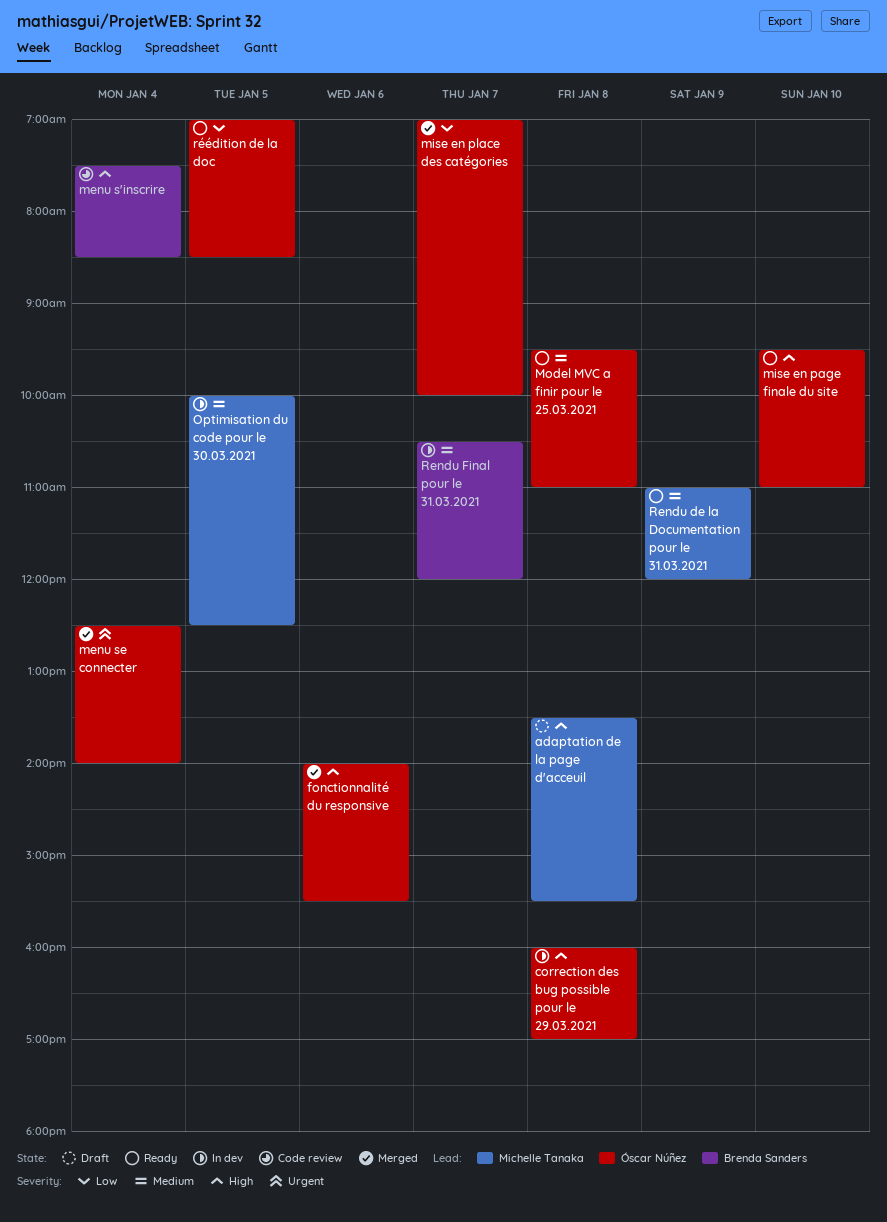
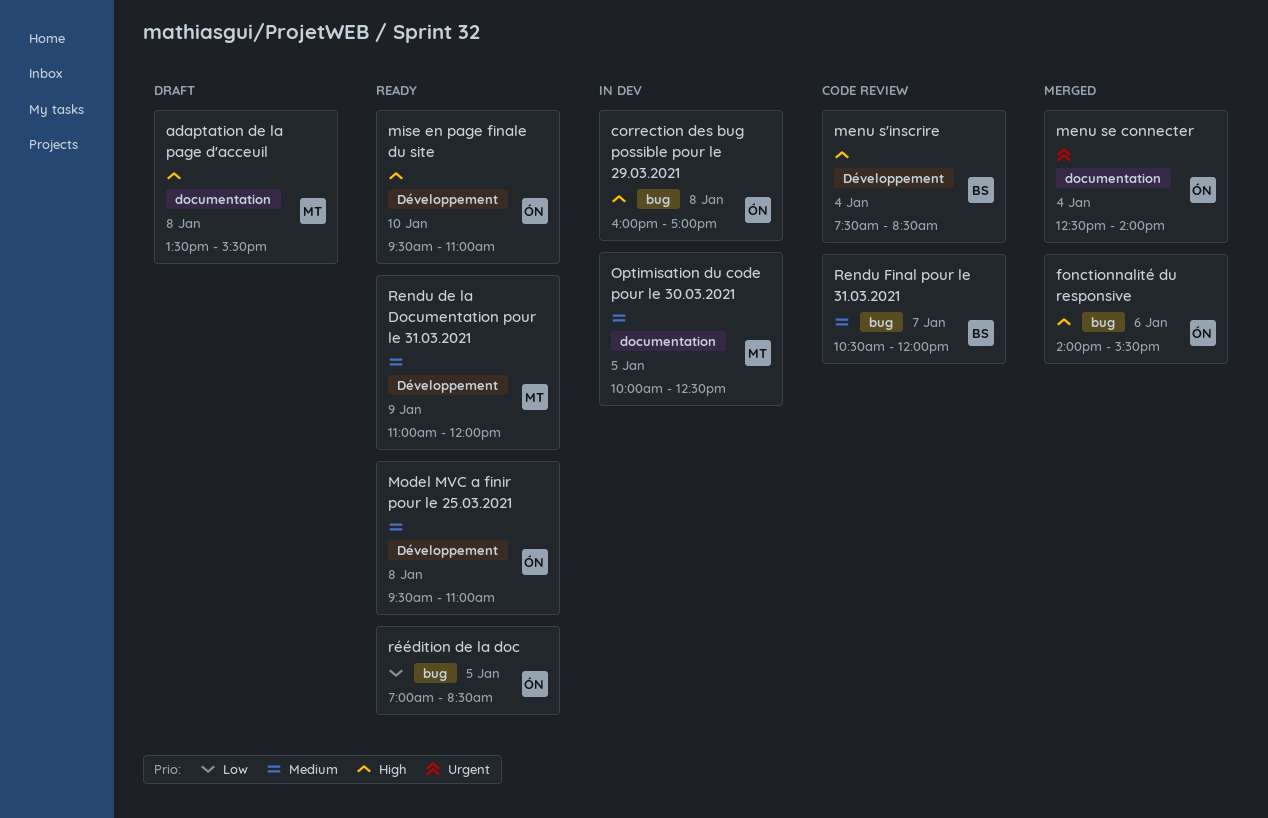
mise en place des catégories: present -> none
Rendu Final pour le 31.03.2021, status: In dev -> Code review

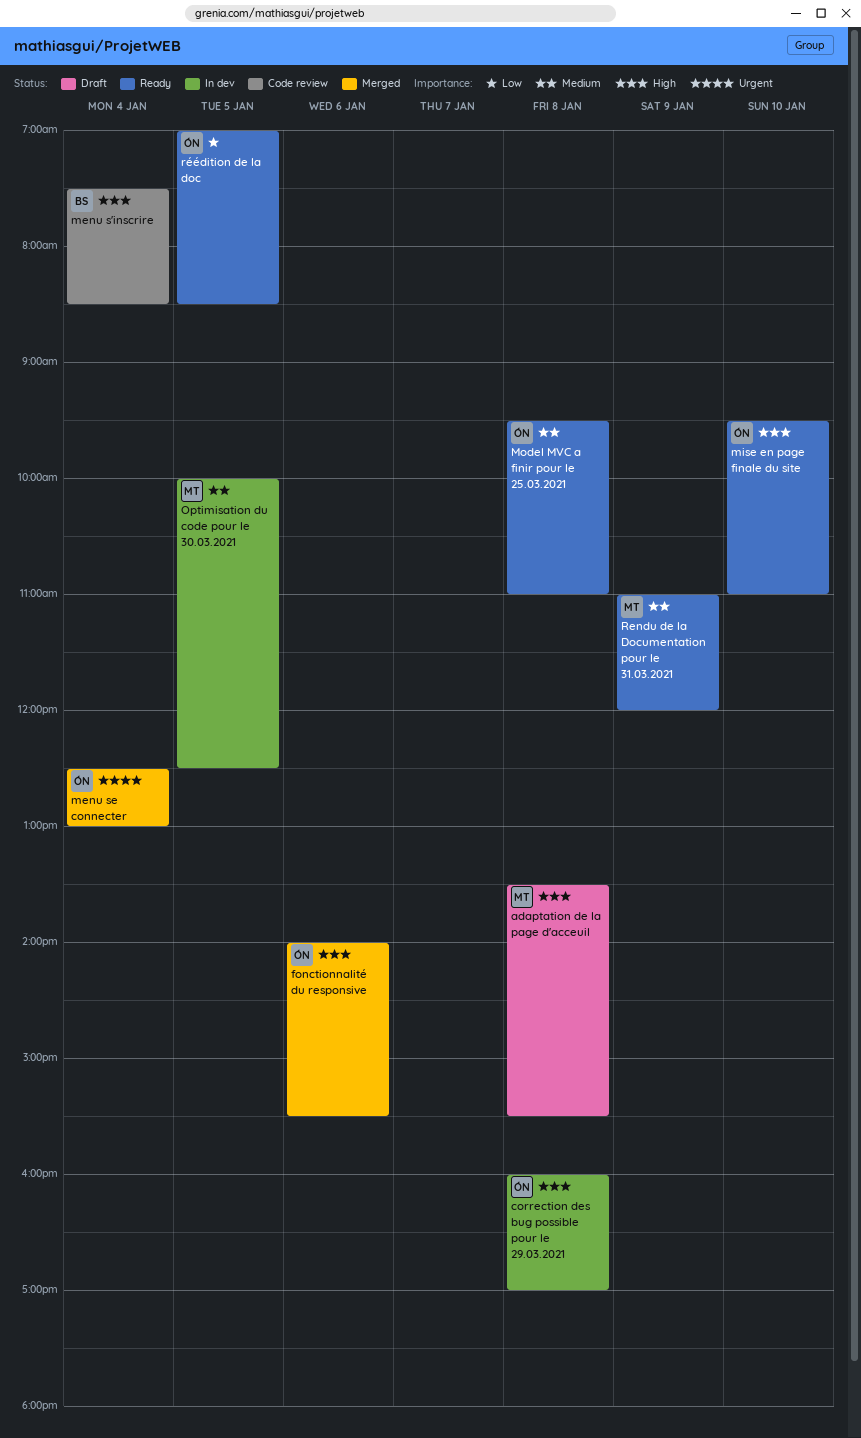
menu se connecter, ends: 14:00 -> 13:00
Rendu Final pour le 31.03.2021: present -> none

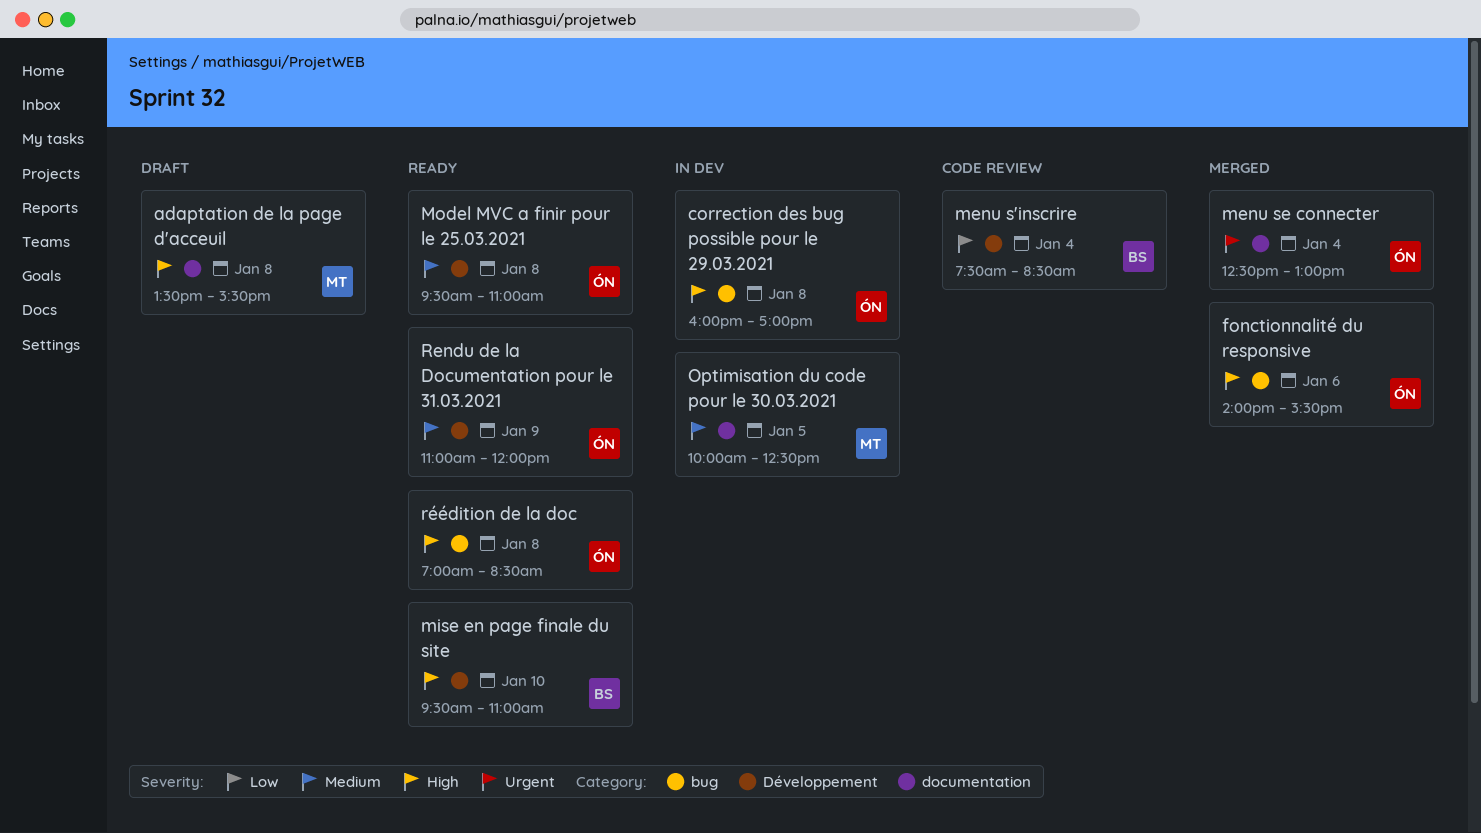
menu s'inscrire, priority: High -> Low
mise en page finale du site, owner: ÓN -> BS
Rendu de la Documentation pour le 31.03.2021, owner: MT -> ÓN
réédition de la doc, priority: Low -> High
réédition de la doc, day: Jan 5 -> Jan 8

